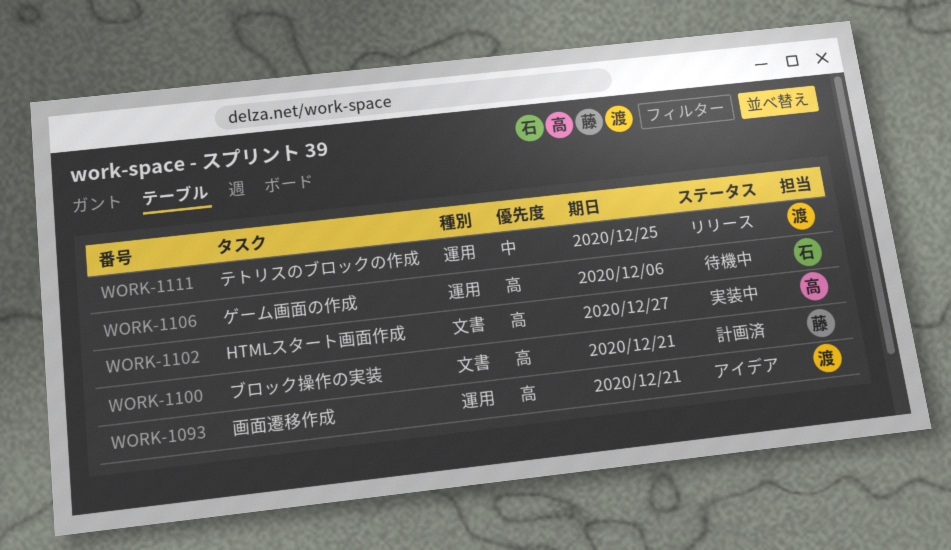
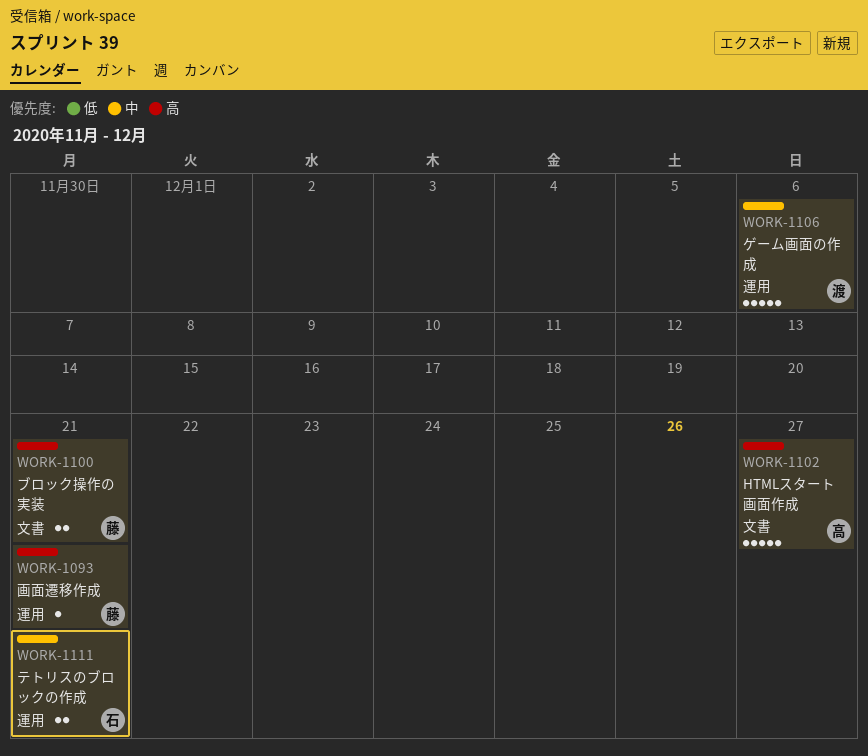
WORK-1093, owner: 渡 -> 藤
WORK-1106, owner: 石 -> 渡
WORK-1106, priority: 高 -> 中
WORK-1111, owner: 渡 -> 石
WORK-1111, due: Dec 25 -> Dec 21

